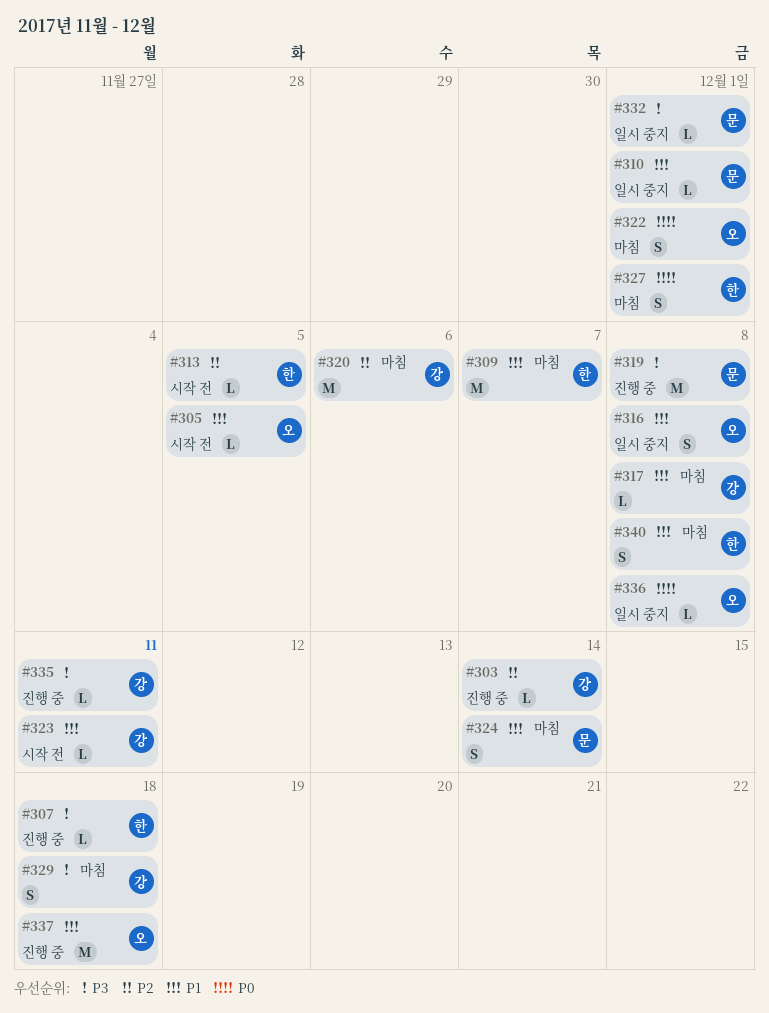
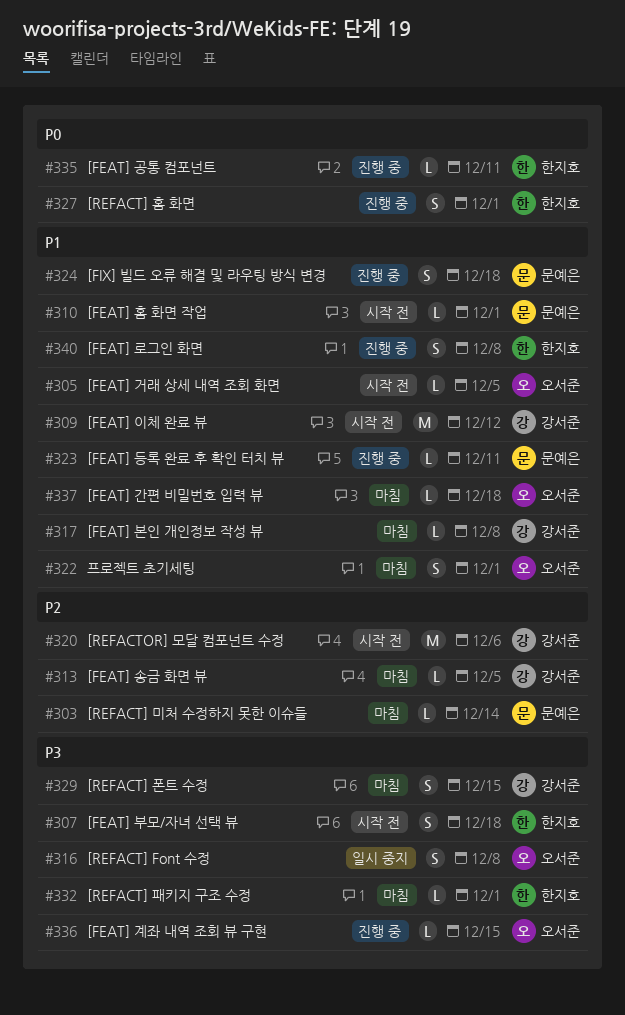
#303, status: 진행 중 -> 마침
#303, owner: 강서준 -> 문예은
#307, status: 진행 중 -> 시작 전
#307, estimate: L -> S
#309, status: 마침 -> 시작 전
#309, owner: 한지호 -> 강서준
#309, due: Dec 7 -> Dec 12
#310, status: 일시 중지 -> 시작 전
#313, status: 시작 전 -> 마침
#313, owner: 한지호 -> 강서준
#316, priority: P1 -> P3
#319: present -> none
#320, status: 마침 -> 시작 전
#322, priority: P0 -> P1
#323, status: 시작 전 -> 진행 중
#323, owner: 강서준 -> 문예은
#324, status: 마침 -> 진행 중
#324, due: Dec 14 -> Dec 18
#327, status: 마침 -> 진행 중
#329, due: Dec 18 -> Dec 15
#332, status: 일시 중지 -> 마침
#332, owner: 문예은 -> 한지호
#335, owner: 강서준 -> 한지호
#335, priority: P3 -> P0
#336, status: 일시 중지 -> 진행 중
#336, priority: P0 -> P3
#336, due: Dec 8 -> Dec 15
#337, status: 진행 중 -> 마침
#337, estimate: M -> L
#340, status: 마침 -> 진행 중

